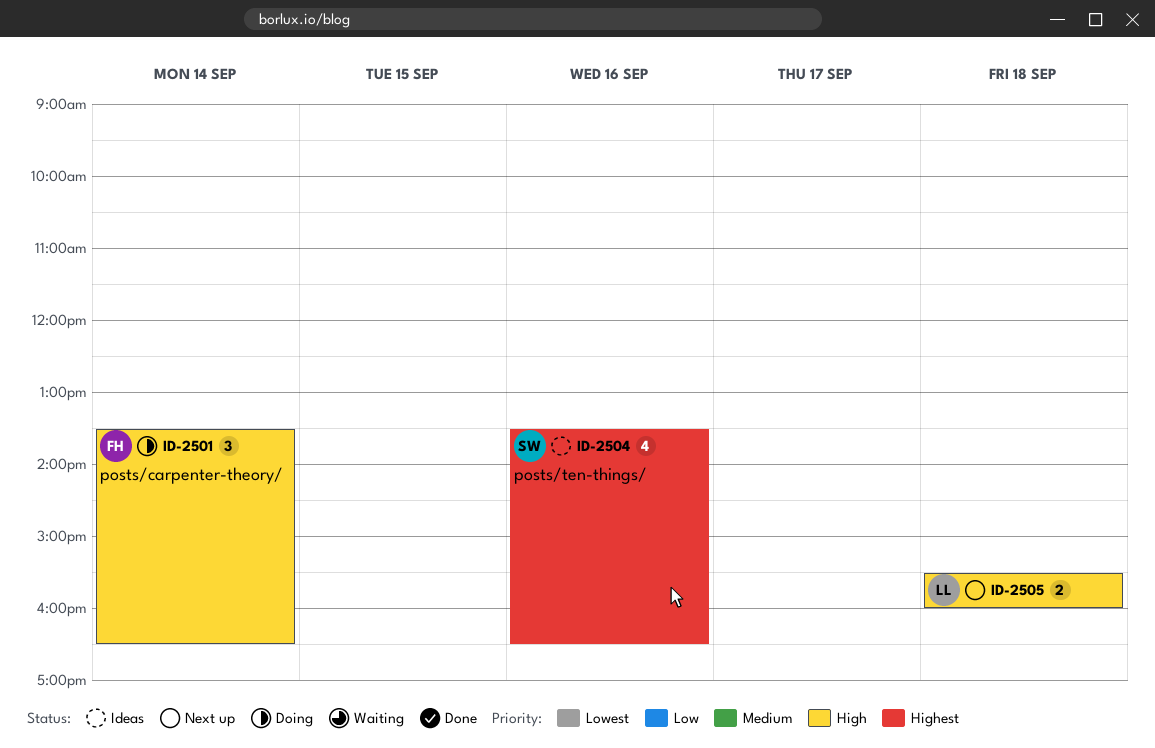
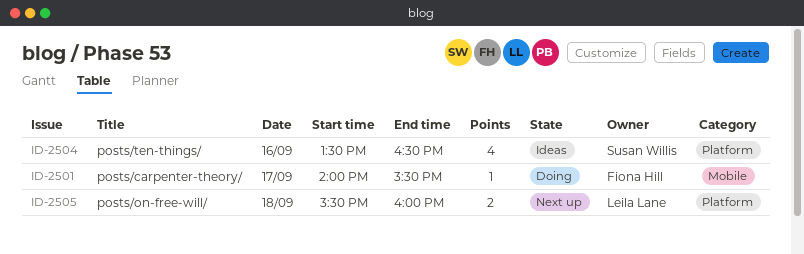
ID-2501, estimate: 3 -> 1
ID-2501, day: Sep 14 -> Sep 17
ID-2501, begins: 13:30 -> 14:00
ID-2501, ends: 16:30 -> 15:30

